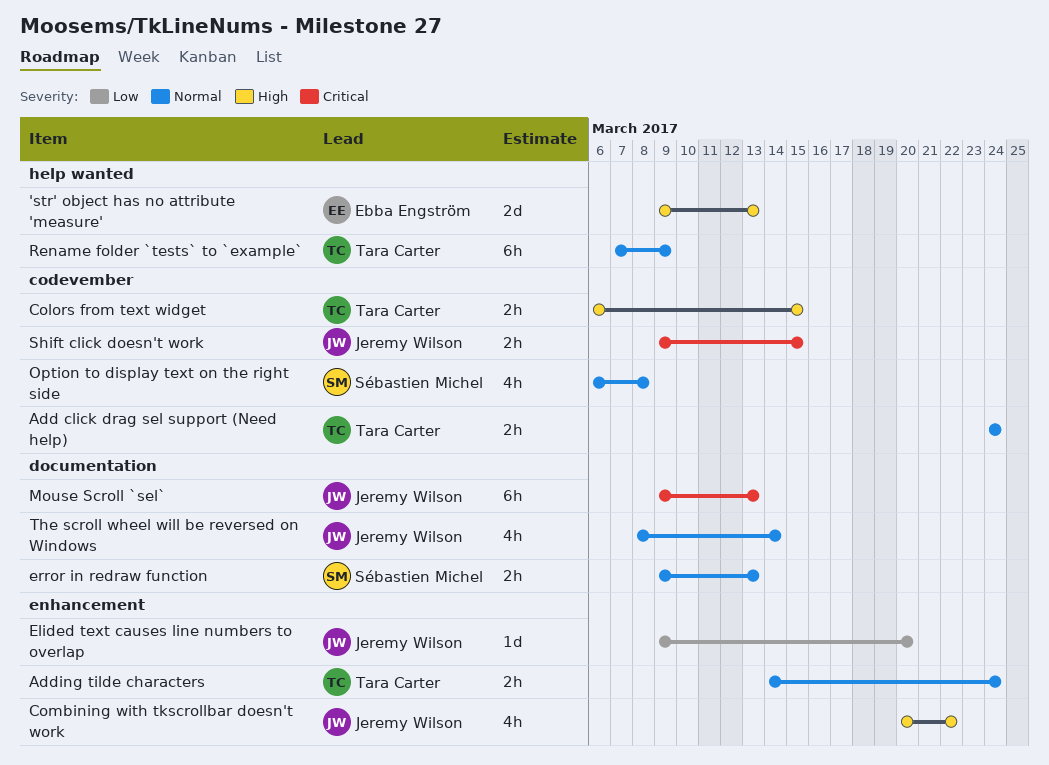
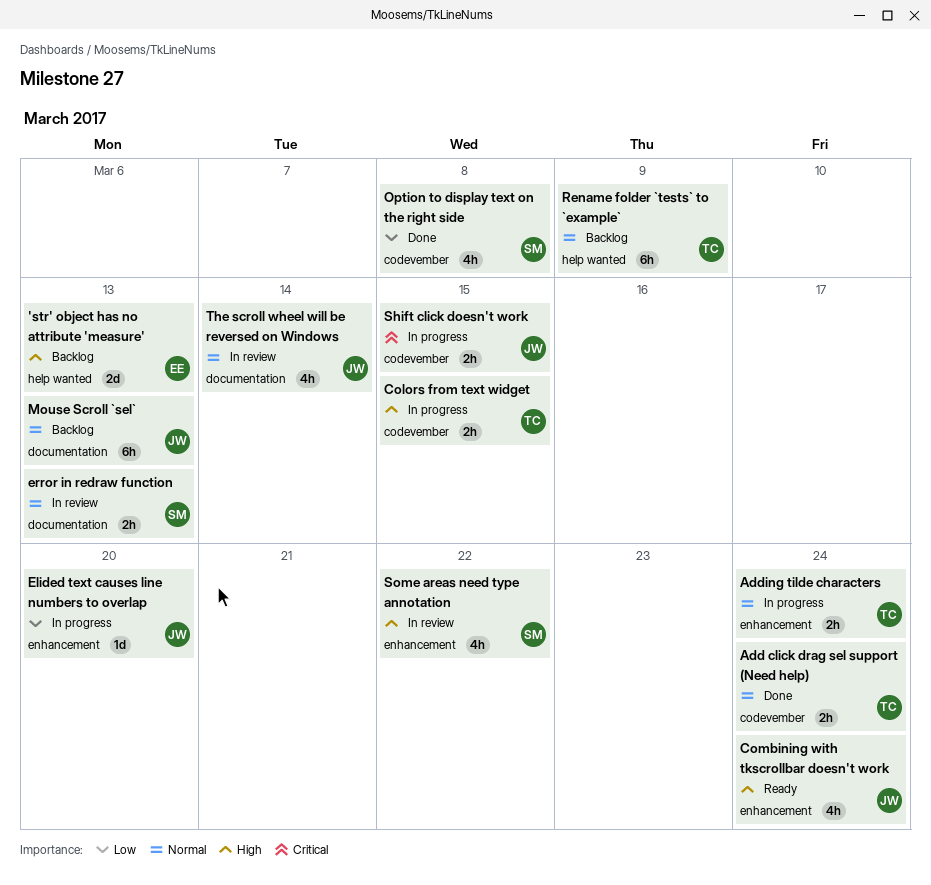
Combining with tkscrollbar doesn't work, due: Mar 22 -> Mar 24
Mouse Scroll `sel`, priority: Critical -> Normal
Option to display text on the right side, priority: Normal -> Low
Some areas need type annotation: none -> present

